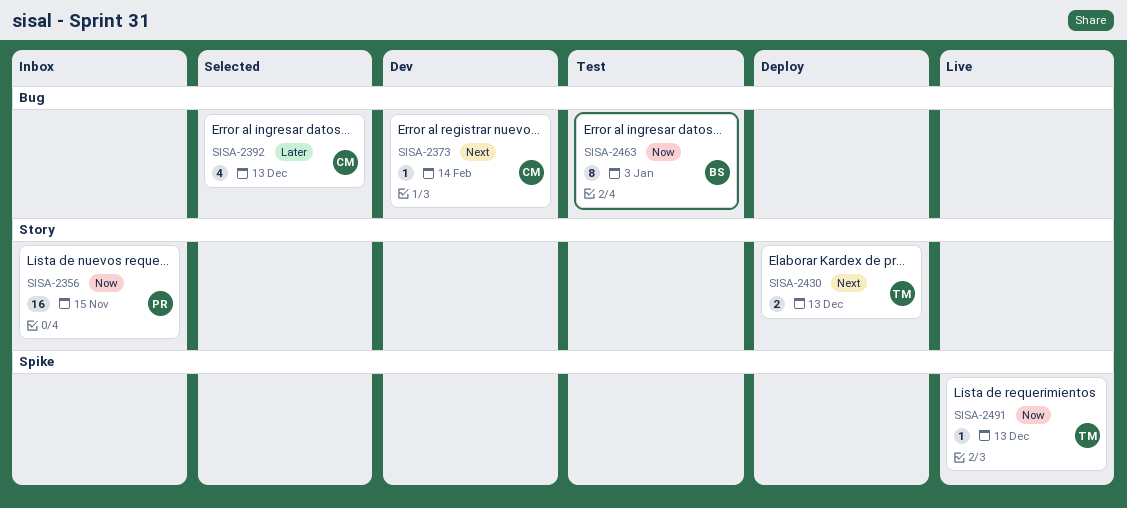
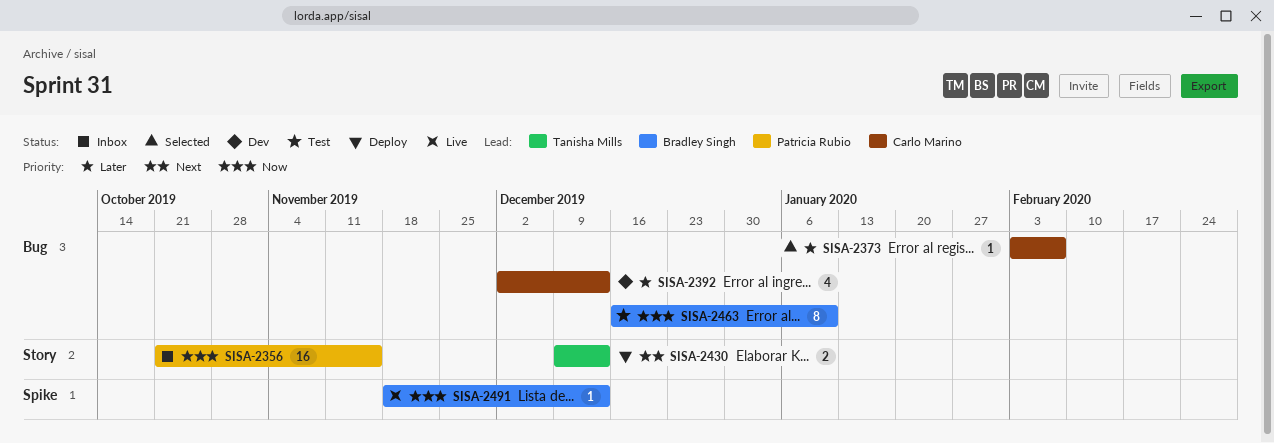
SISA-2373, status: Dev -> Selected
SISA-2373, priority: Next -> Later
SISA-2373, due: Feb 14 -> Feb 7
SISA-2392, status: Selected -> Dev
SISA-2463, due: Jan 3 -> Jan 10
SISA-2491, owner: Tanisha Mills -> Bradley Singh

